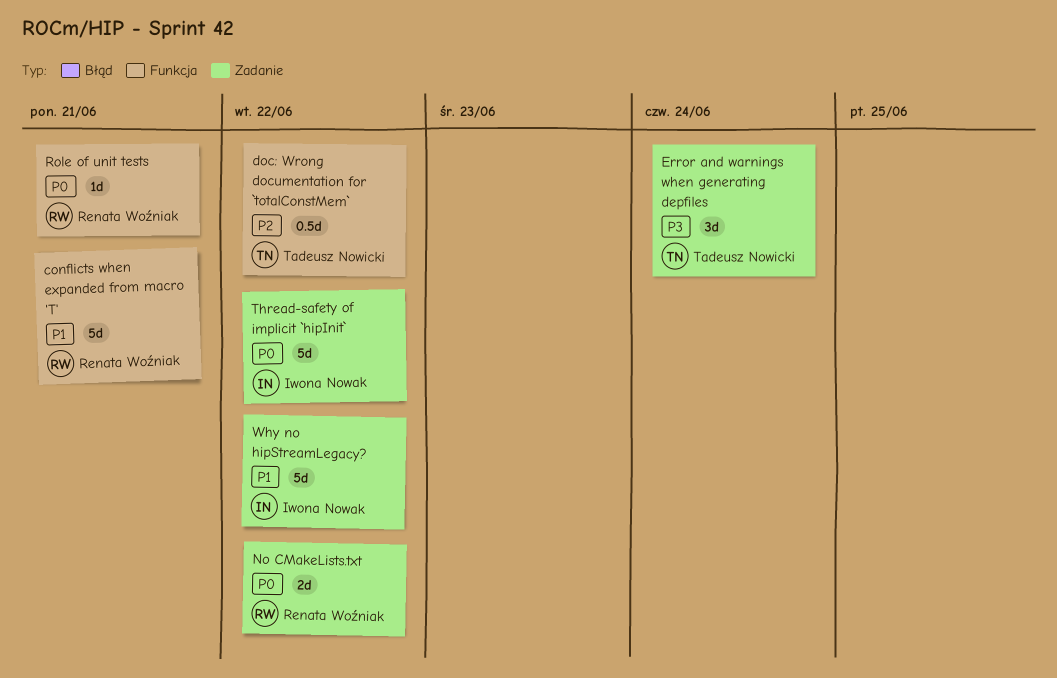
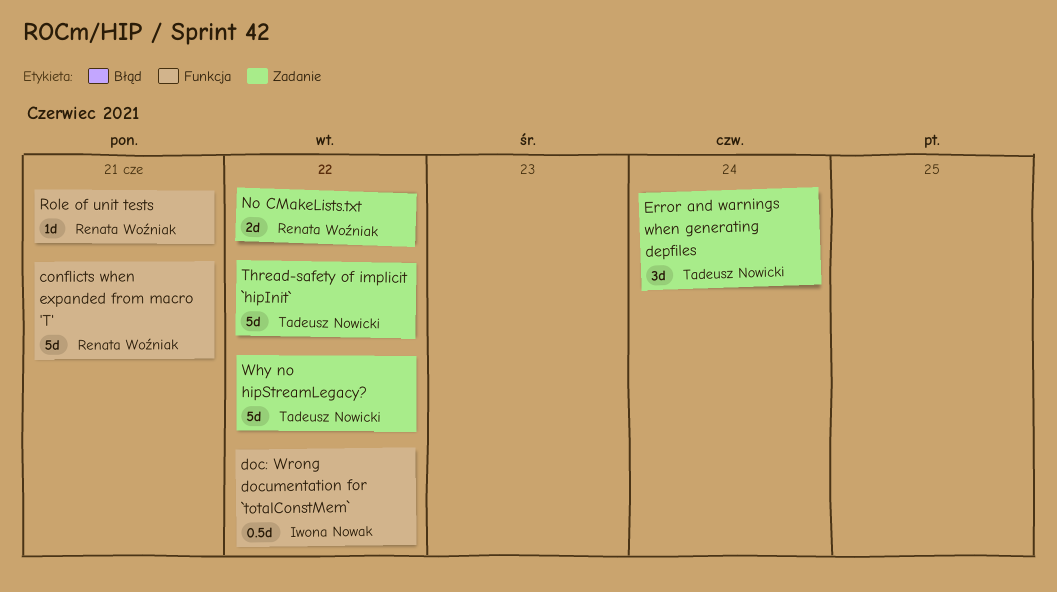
doc: Wrong documentation for `totalConstMem`, owner: Tadeusz Nowicki -> Iwona Nowak
Thread-safety of implicit `hipInit`, owner: Iwona Nowak -> Tadeusz Nowicki
Why no hipStreamLegacy?, owner: Iwona Nowak -> Tadeusz Nowicki

